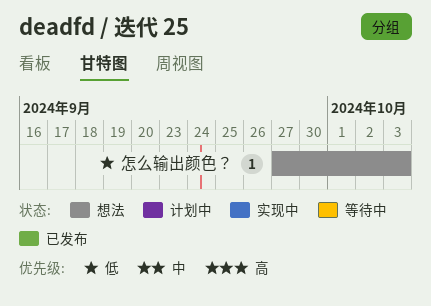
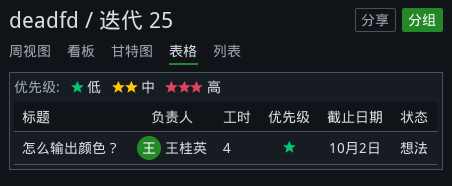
怎么输出颜色？, estimate: 1 -> 4
怎么输出颜色？, due: Oct 3 -> Oct 2

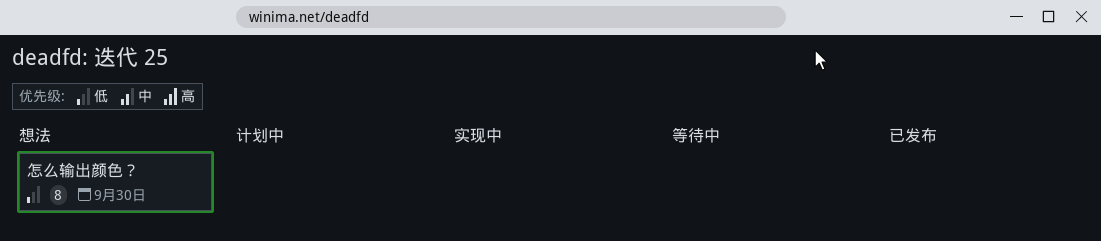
怎么输出颜色？, estimate: 4 -> 8
怎么输出颜色？, due: Oct 2 -> Sep 30

